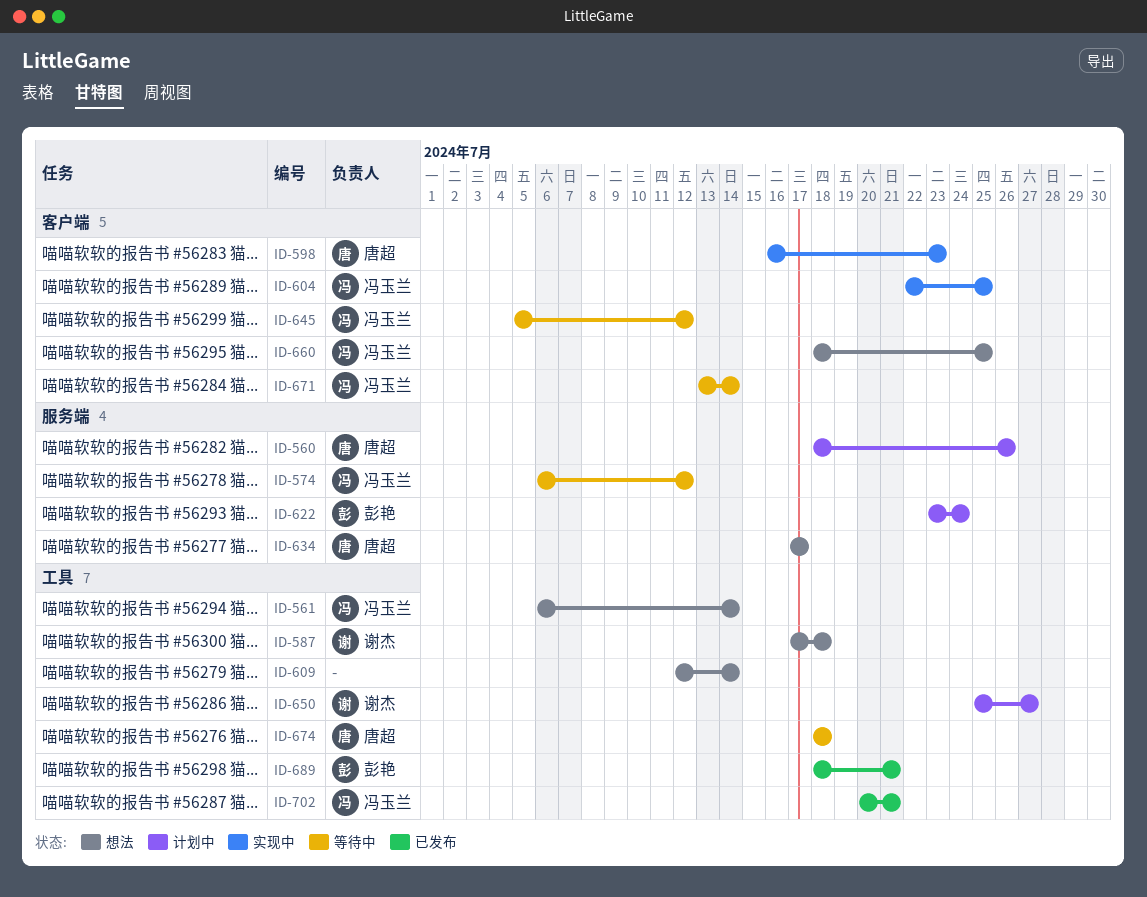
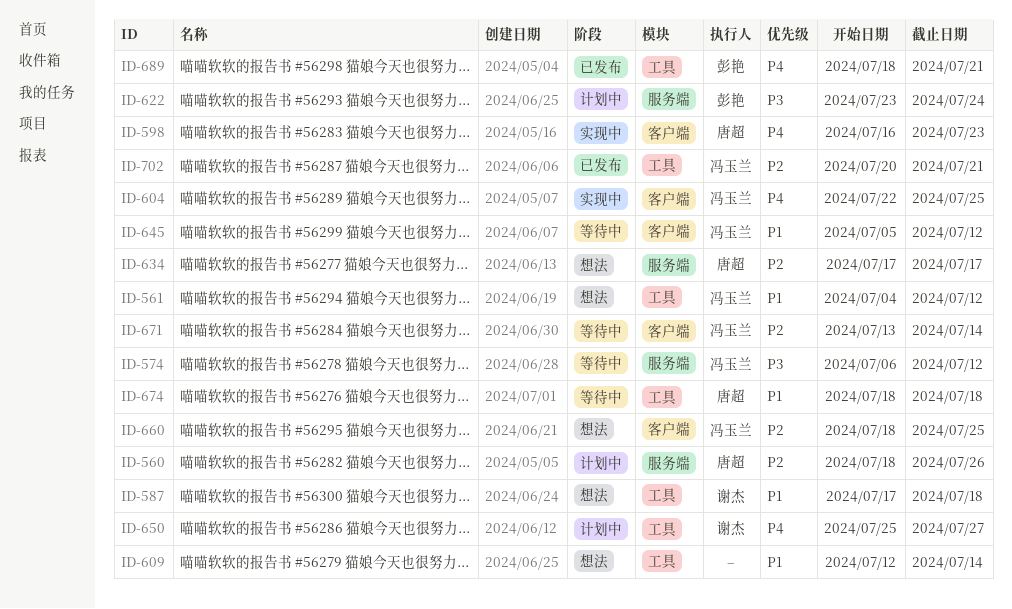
ID-561, start: Jul 6 -> Jul 4
ID-561, due: Jul 14 -> Jul 12

